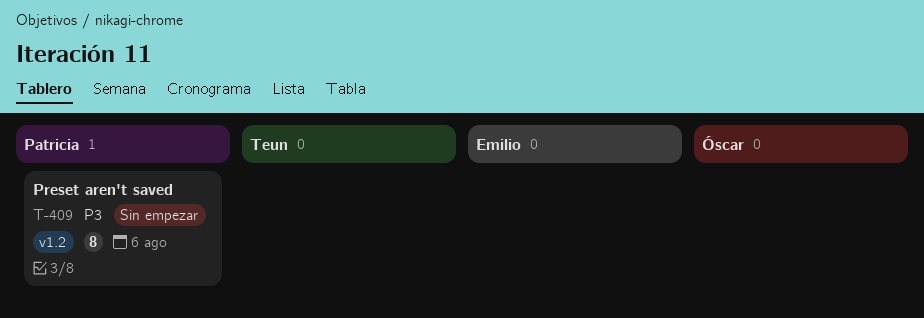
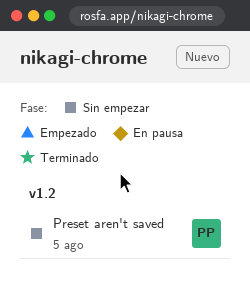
Preset aren't saved, due: Aug 6 -> Aug 5

